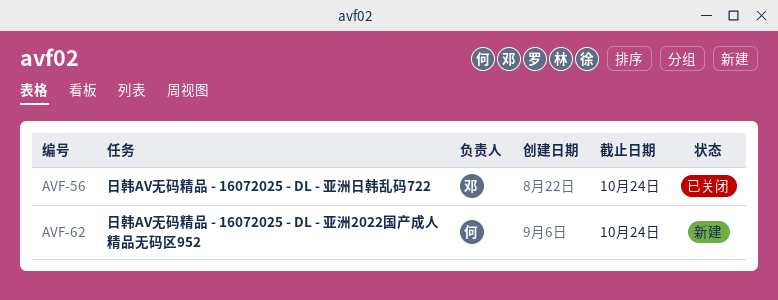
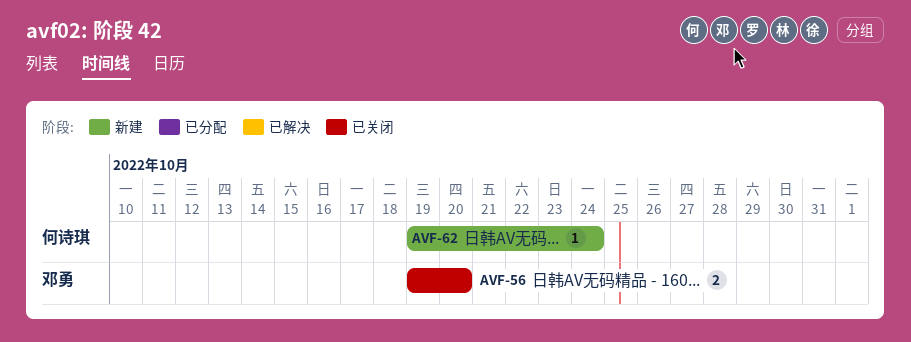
AVF-56, due: Oct 24 -> Oct 20

